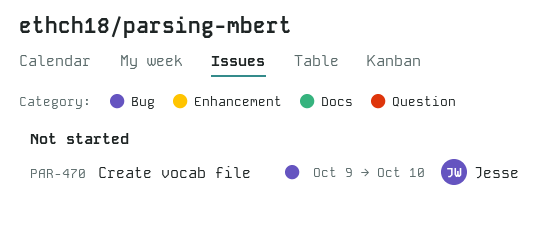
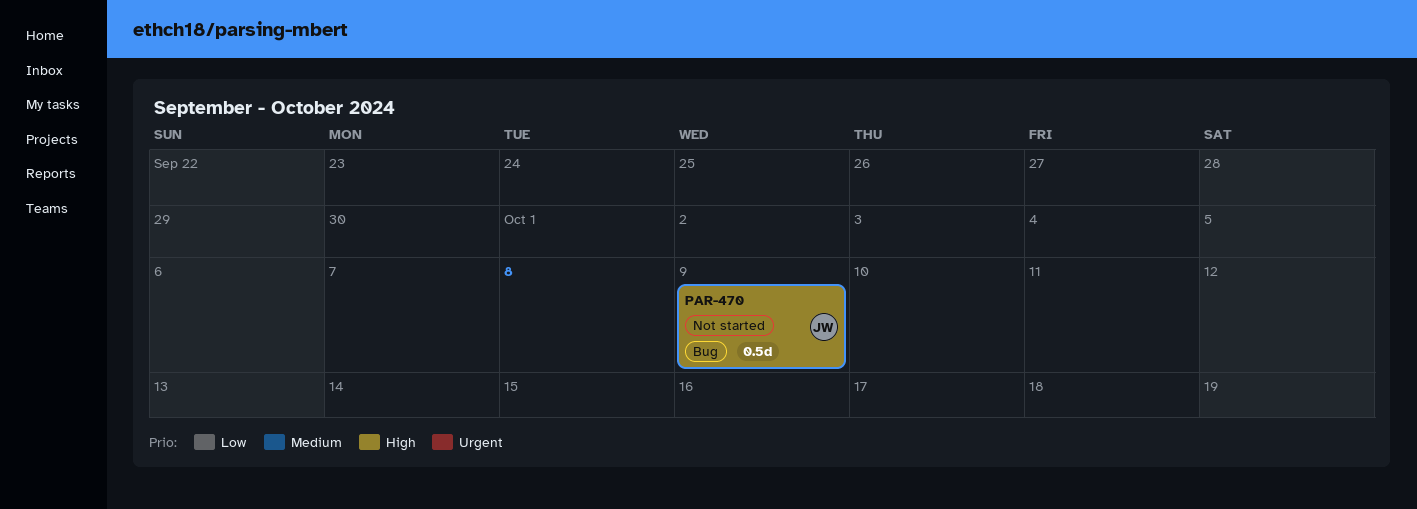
PAR-470, due: Oct 10 -> Oct 9

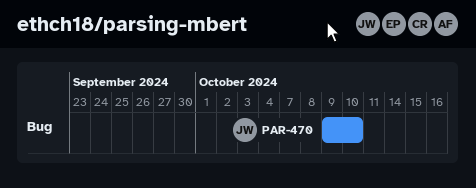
PAR-470, due: Oct 9 -> Oct 10

